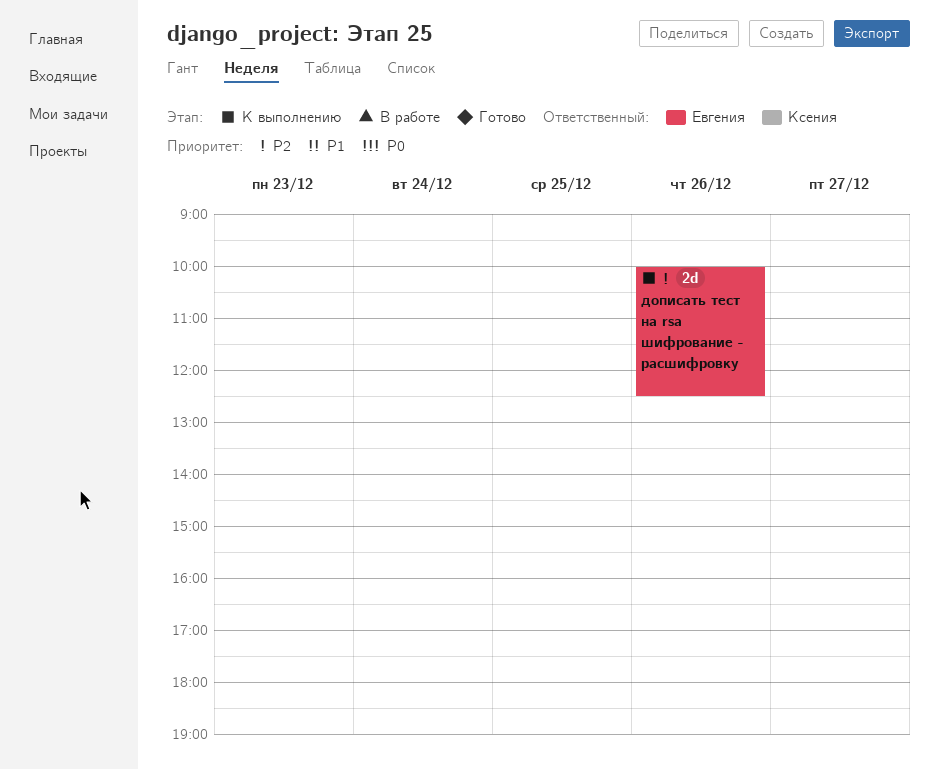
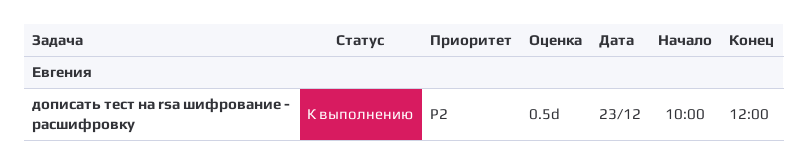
дописать тест на rsa шифрование - расшифровку, estimate: 2d -> 0.5d
дописать тест на rsa шифрование - расшифровку, day: Dec 26 -> Dec 23
дописать тест на rsa шифрование - расшифровку, ends: 12:30 -> 12:00

